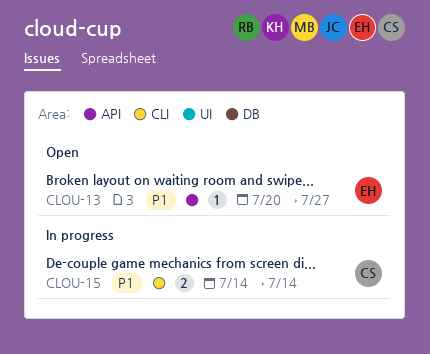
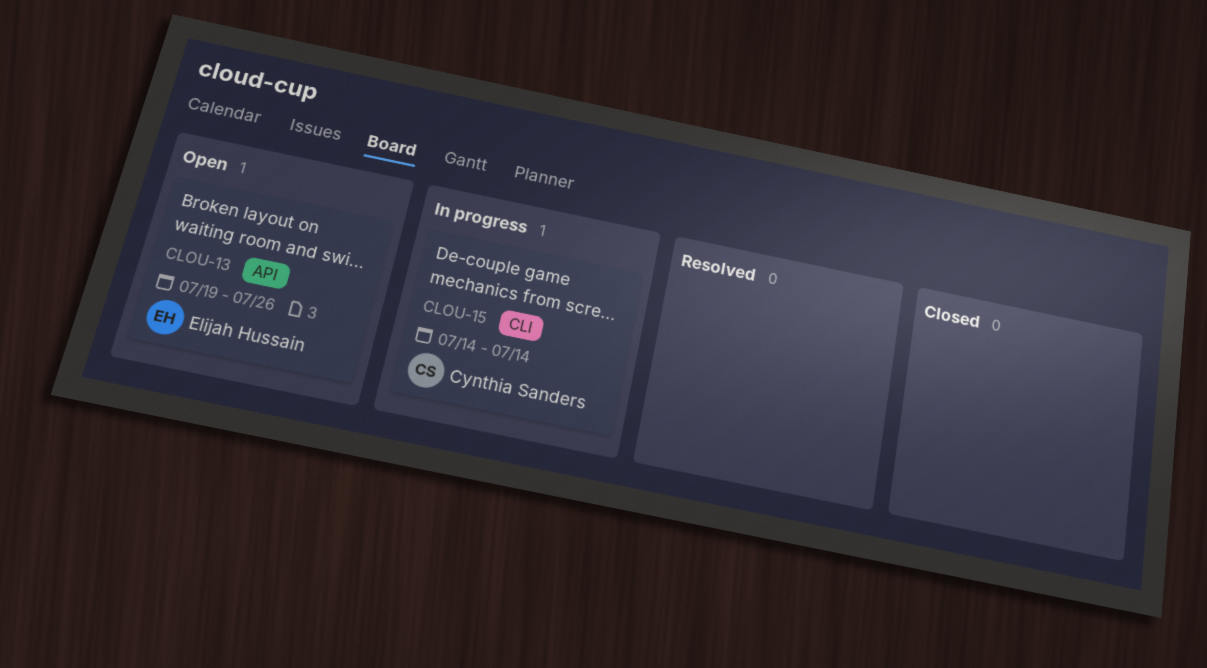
CLOU-13, start: Jul 20 -> Jul 19
CLOU-13, due: Jul 27 -> Jul 26

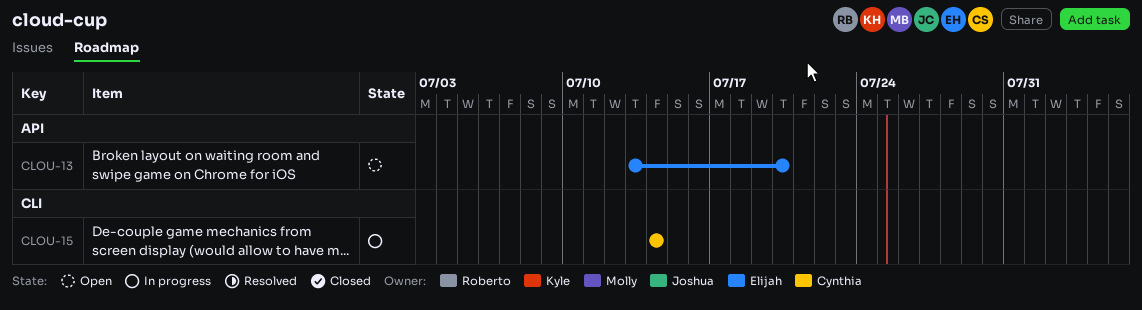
CLOU-13, start: Jul 19 -> Jul 13
CLOU-13, due: Jul 26 -> Jul 20

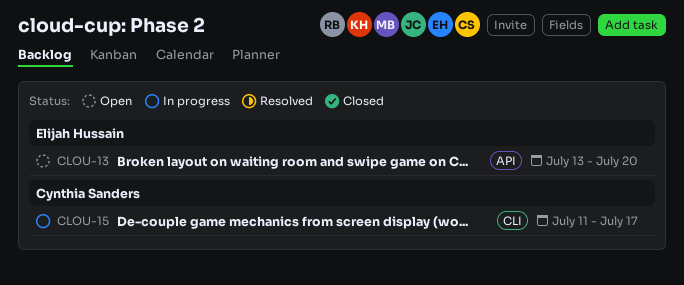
CLOU-15, start: Jul 14 -> Jul 11
CLOU-15, due: Jul 14 -> Jul 17

